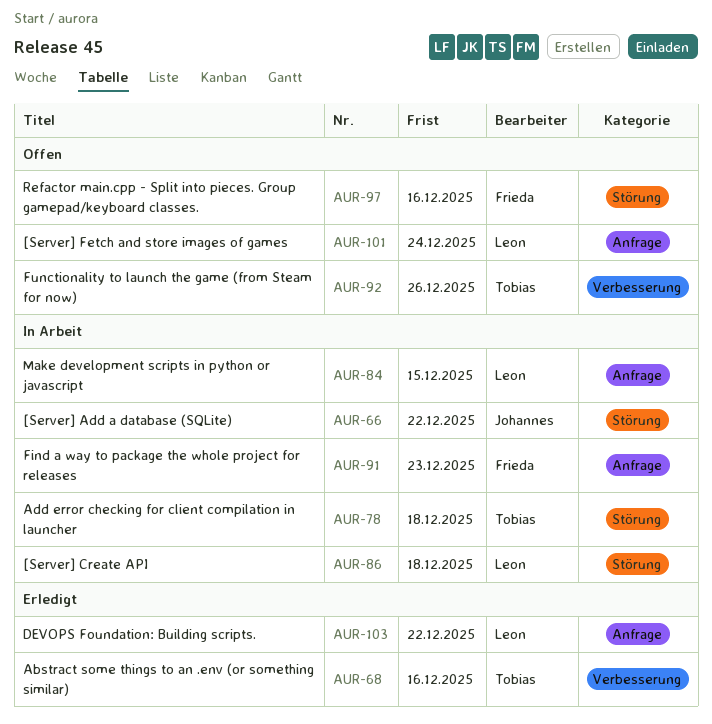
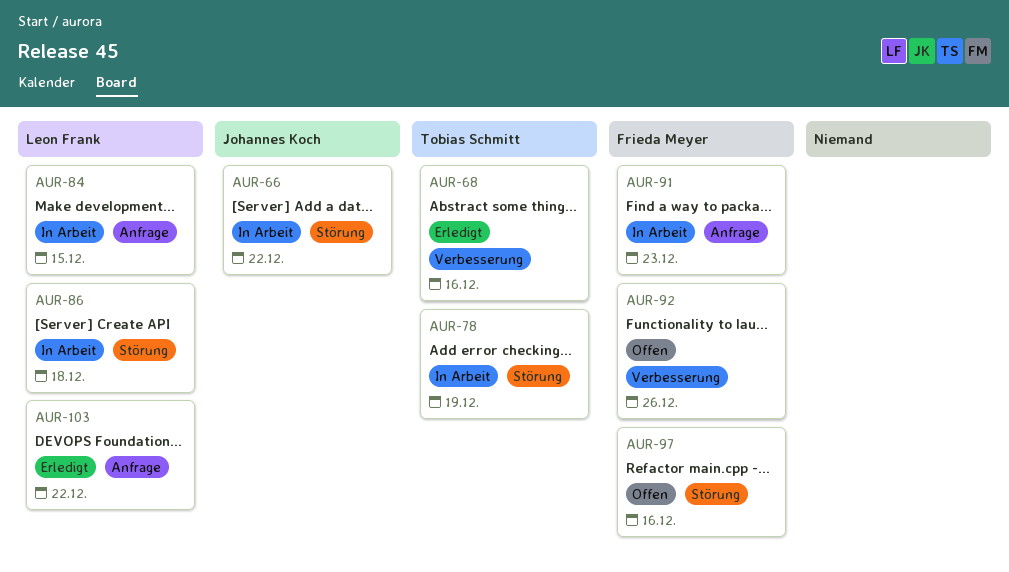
AUR-78, due: Dec 18 -> Dec 19
AUR-92, owner: Tobias Schmitt -> Frieda Meyer
AUR-101: present -> none

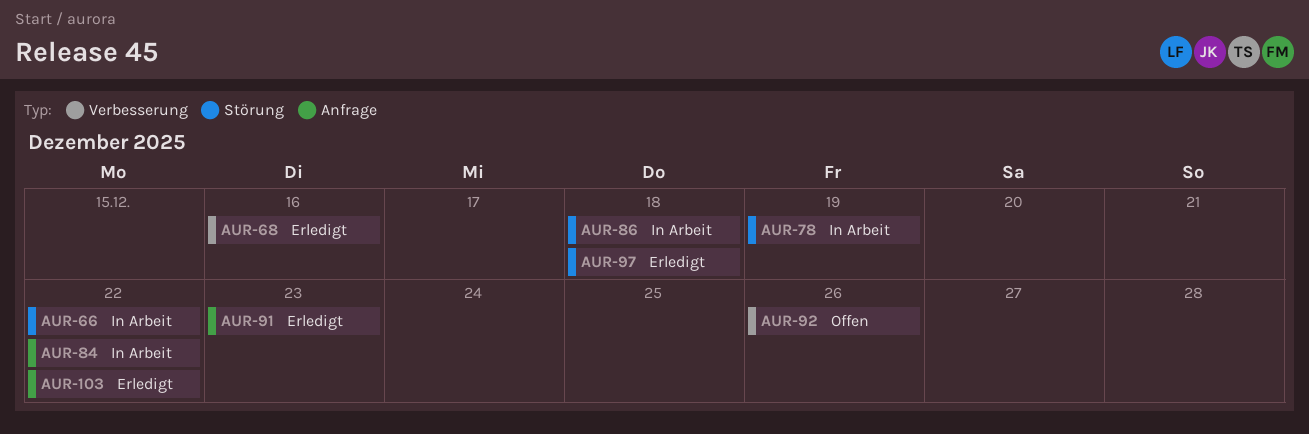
AUR-84, due: Dec 15 -> Dec 22
AUR-91, status: In Arbeit -> Erledigt
AUR-97, status: Offen -> Erledigt
AUR-97, due: Dec 16 -> Dec 18

